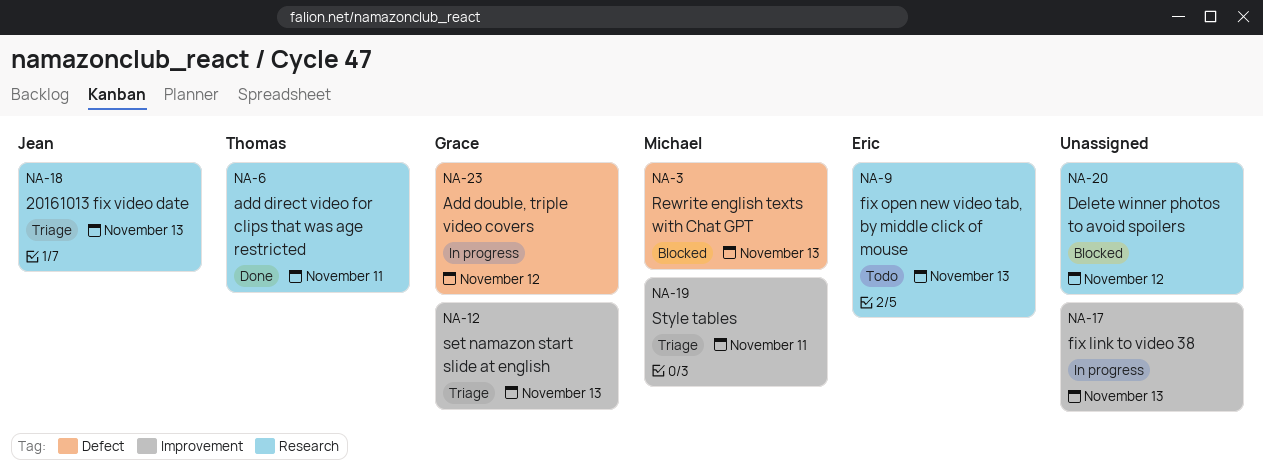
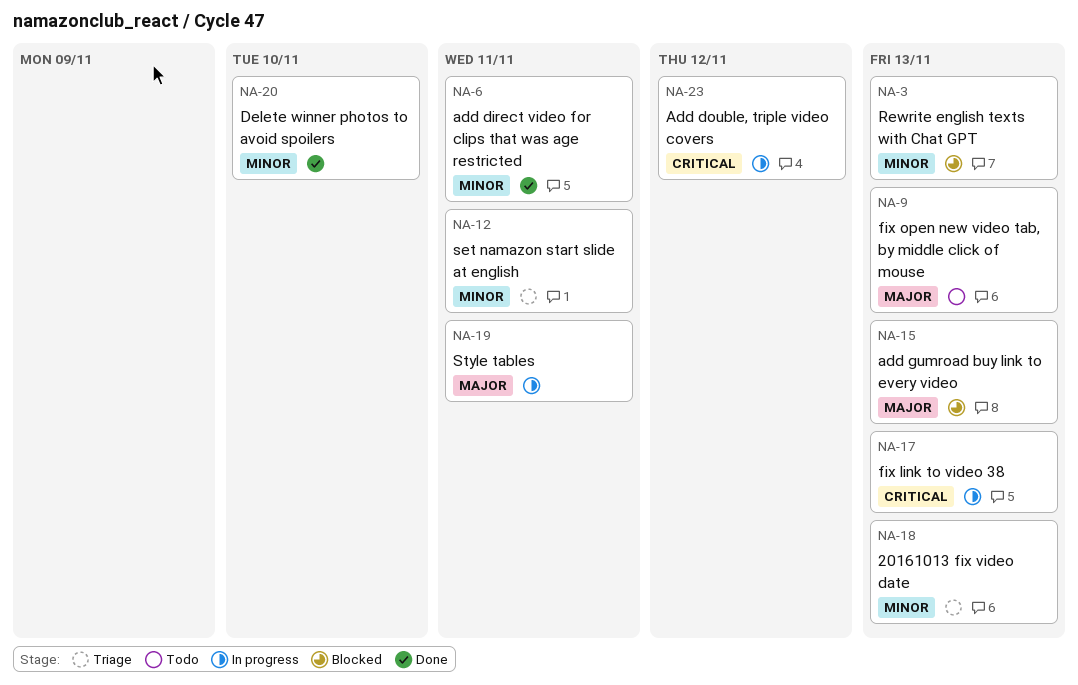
NA-12, due: Nov 13 -> Nov 11
NA-15: none -> present
NA-19, status: Triage -> In progress
NA-20, status: Blocked -> Done
NA-20, due: Nov 12 -> Nov 10

